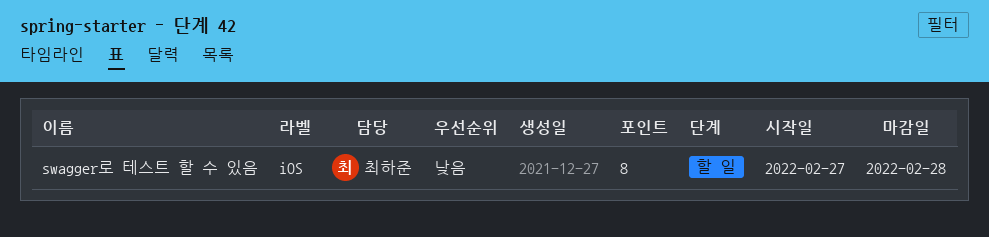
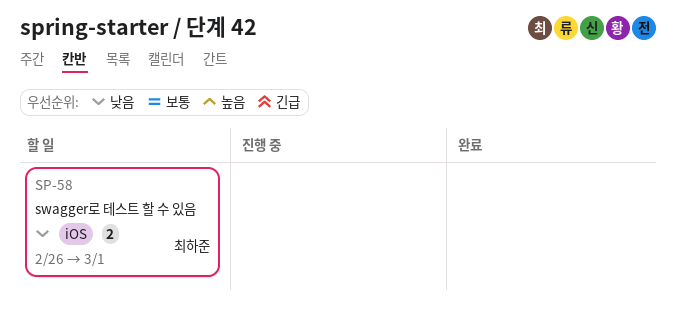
swagger로 테스트 할 수 있음, estimate: 8 -> 2
swagger로 테스트 할 수 있음, start: Feb 27 -> Feb 26
swagger로 테스트 할 수 있음, due: Feb 28 -> Mar 1

